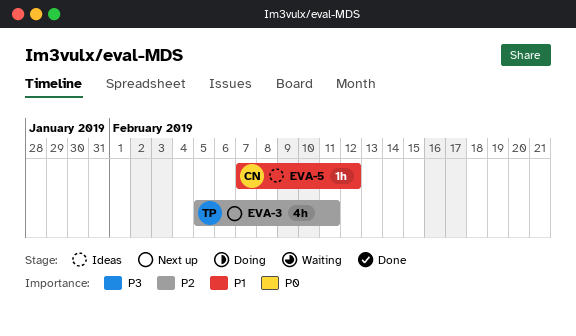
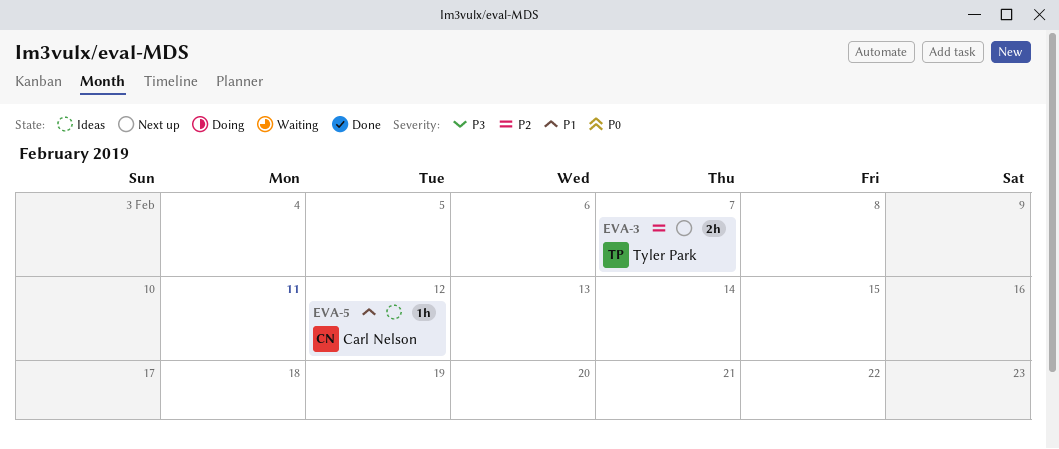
EVA-3, estimate: 4h -> 2h
EVA-3, due: Feb 11 -> Feb 7

